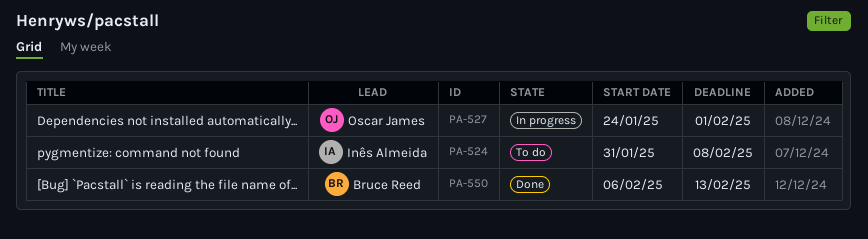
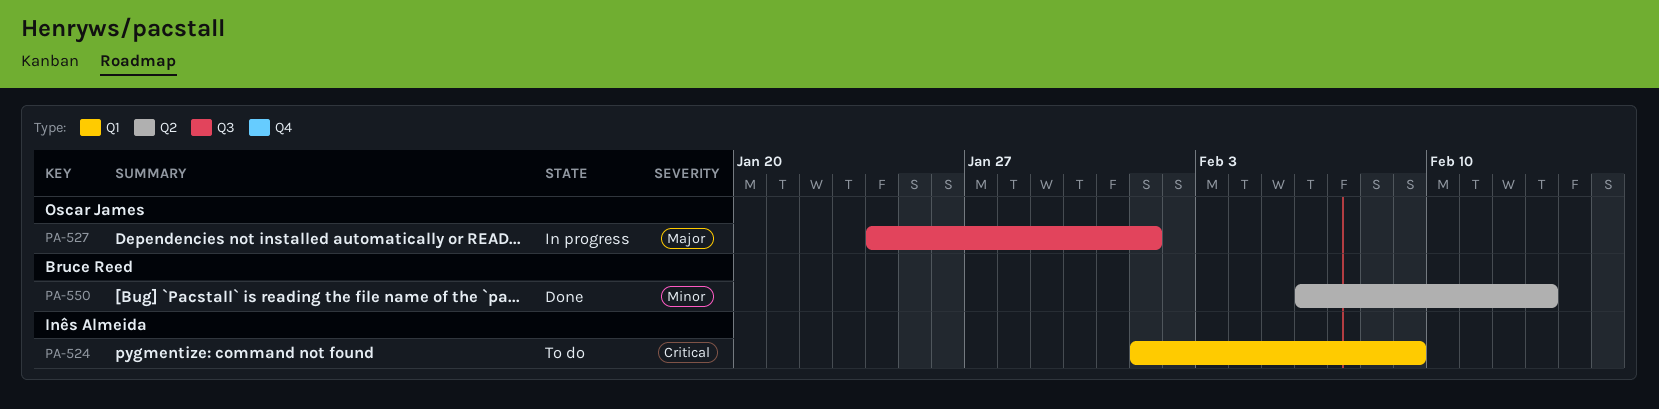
PA-524, start: Jan 31 -> Feb 1
PA-524, due: Feb 8 -> Feb 9

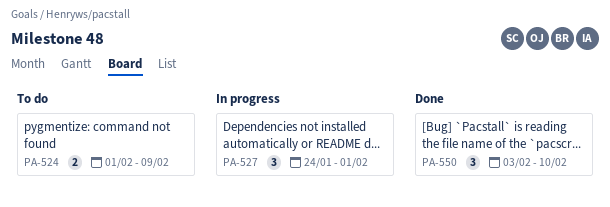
PA-550, start: Feb 6 -> Feb 3
PA-550, due: Feb 13 -> Feb 10

